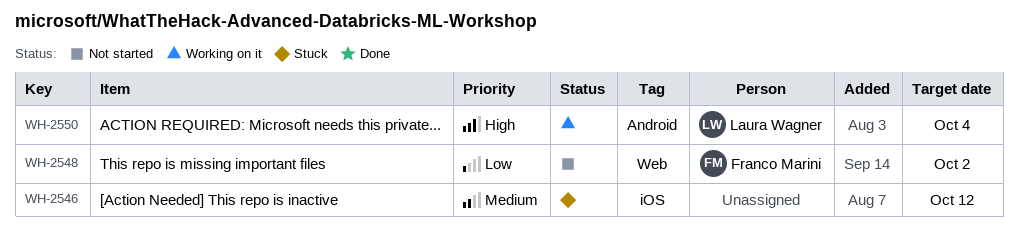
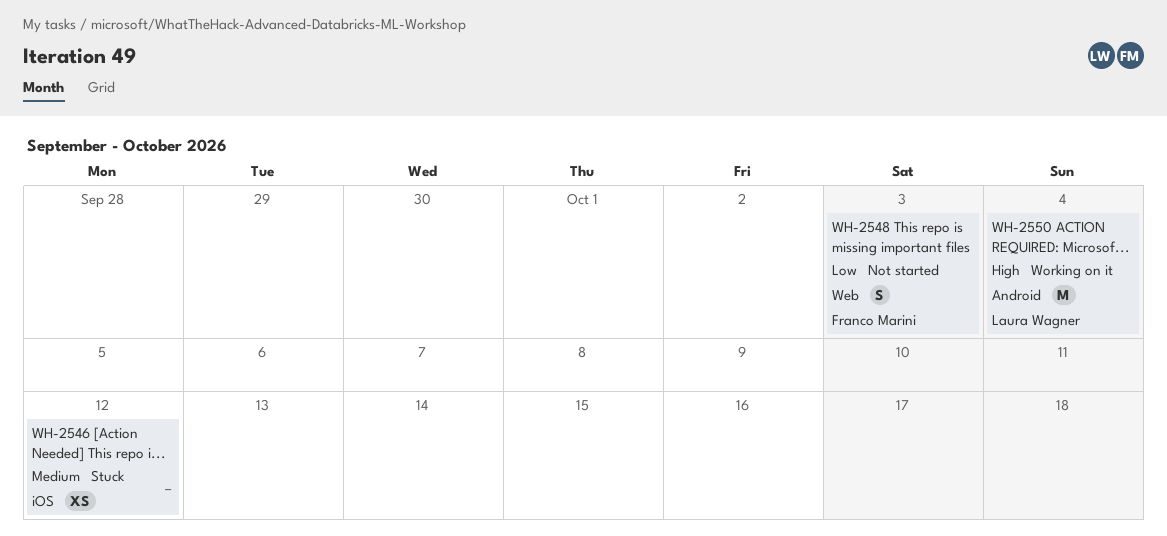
WH-2548, due: Oct 2 -> Oct 3

